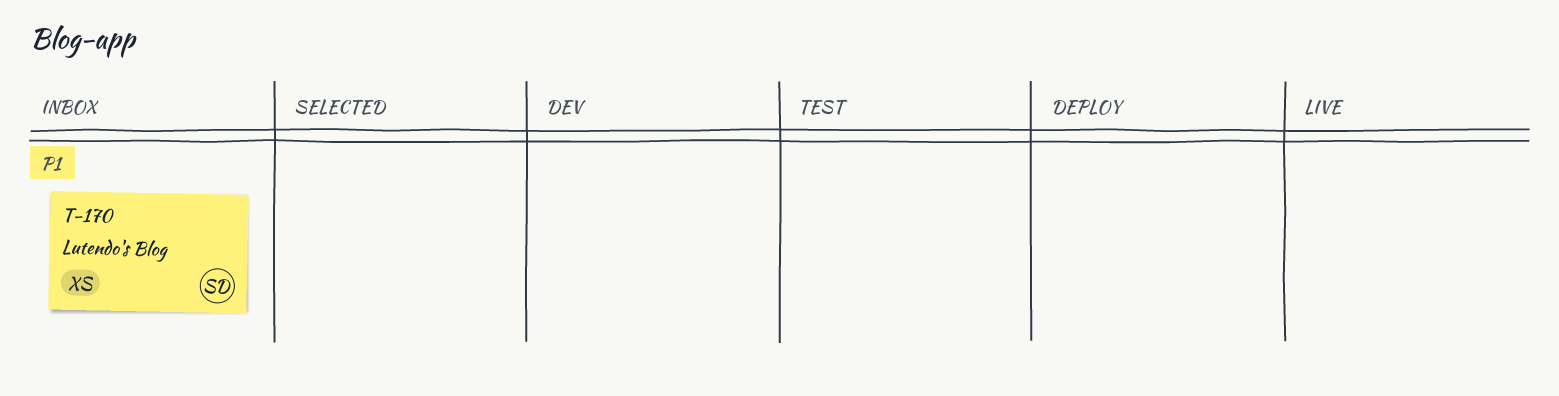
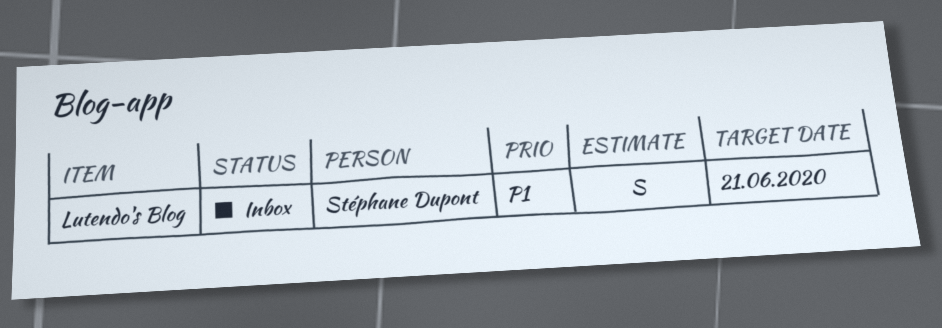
Lutendo's Blog, estimate: XS -> S

